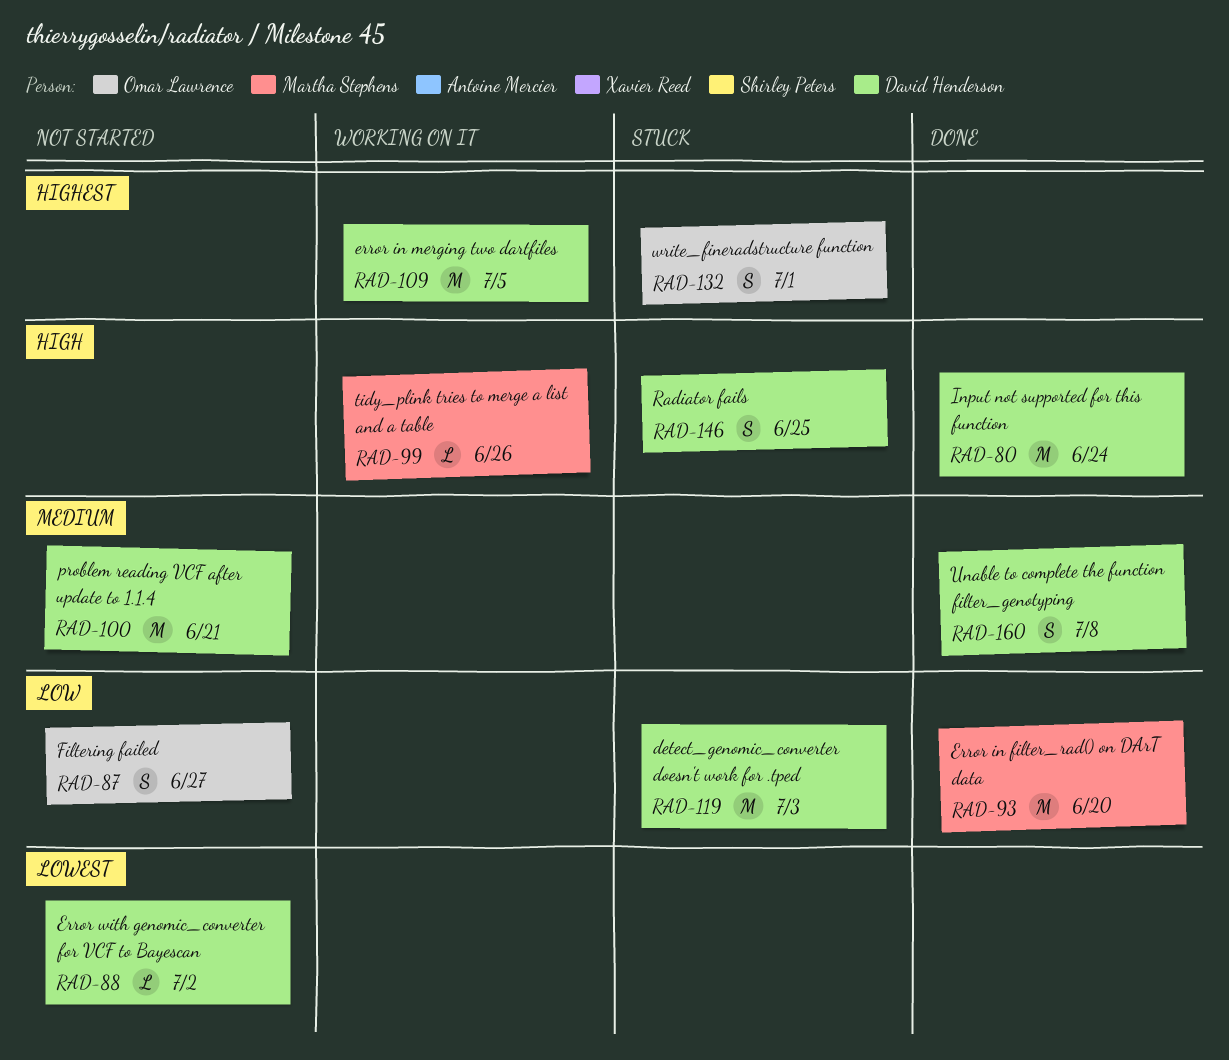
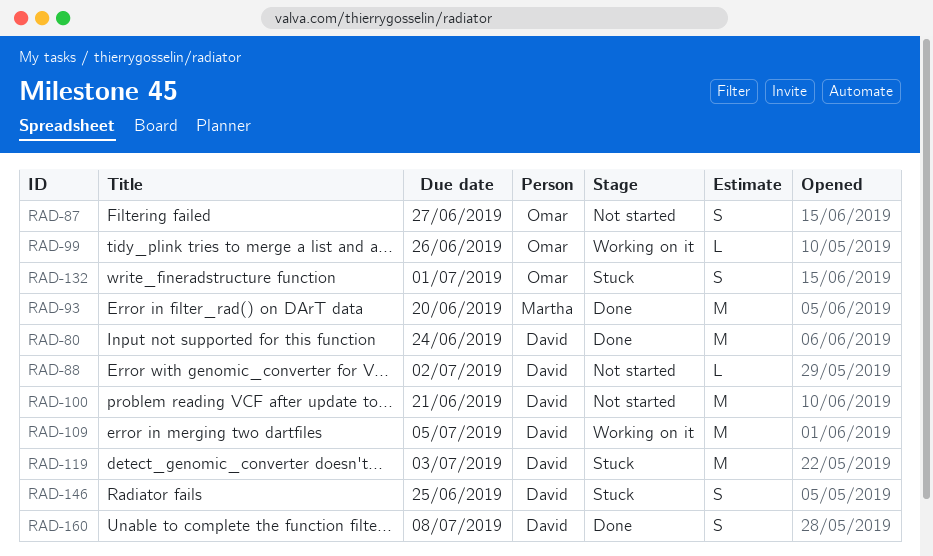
RAD-99, owner: Martha Stephens -> Omar Lawrence

